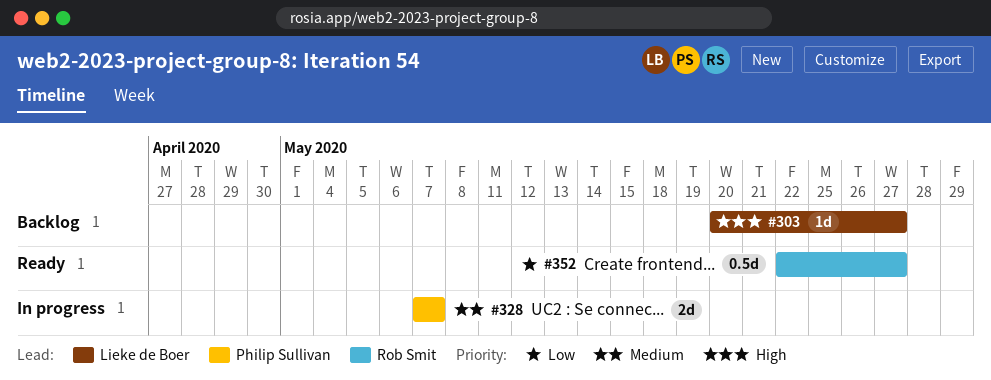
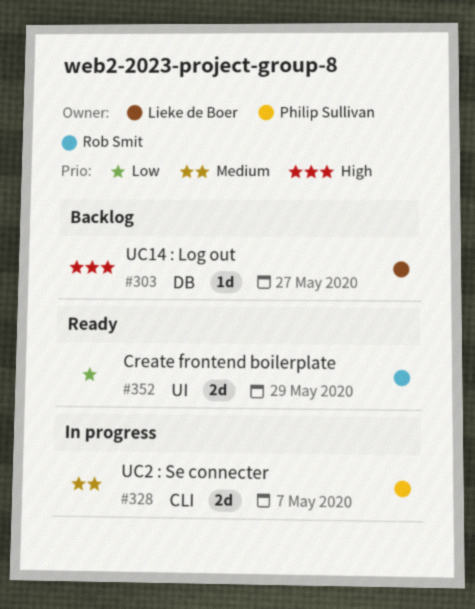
#352, estimate: 0.5d -> 2d
#352, due: May 27 -> May 29

